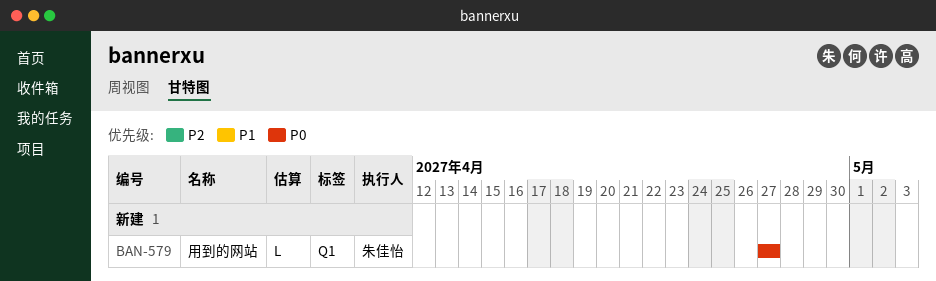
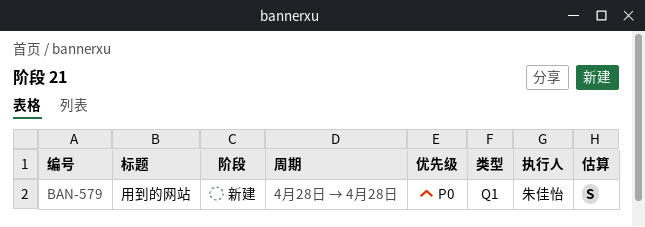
BAN-579, estimate: L -> S
BAN-579, start: Apr 27 -> Apr 28
BAN-579, due: Apr 27 -> Apr 28

